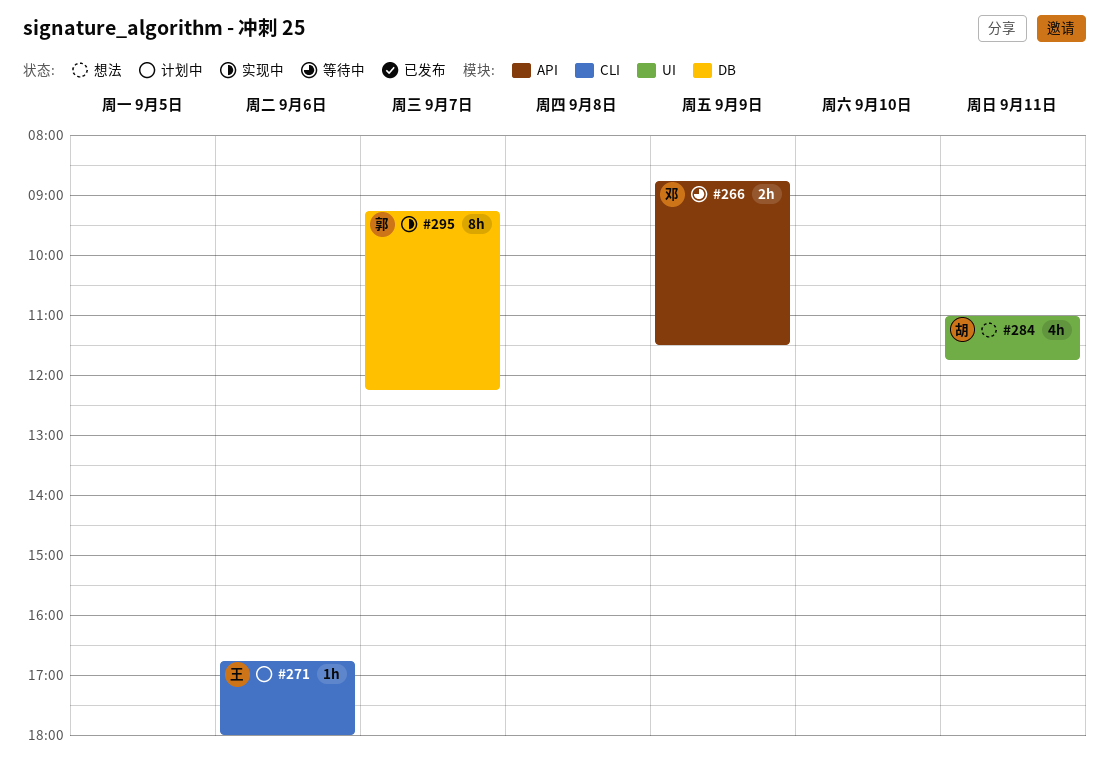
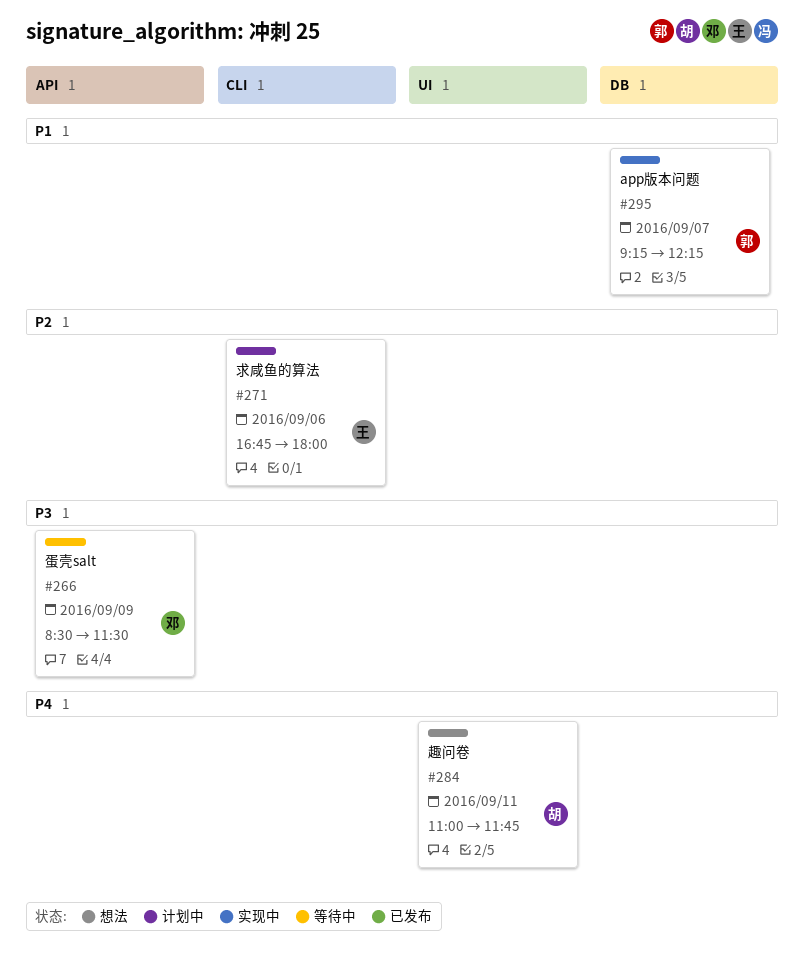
#266, begins: 08:45 -> 08:30

